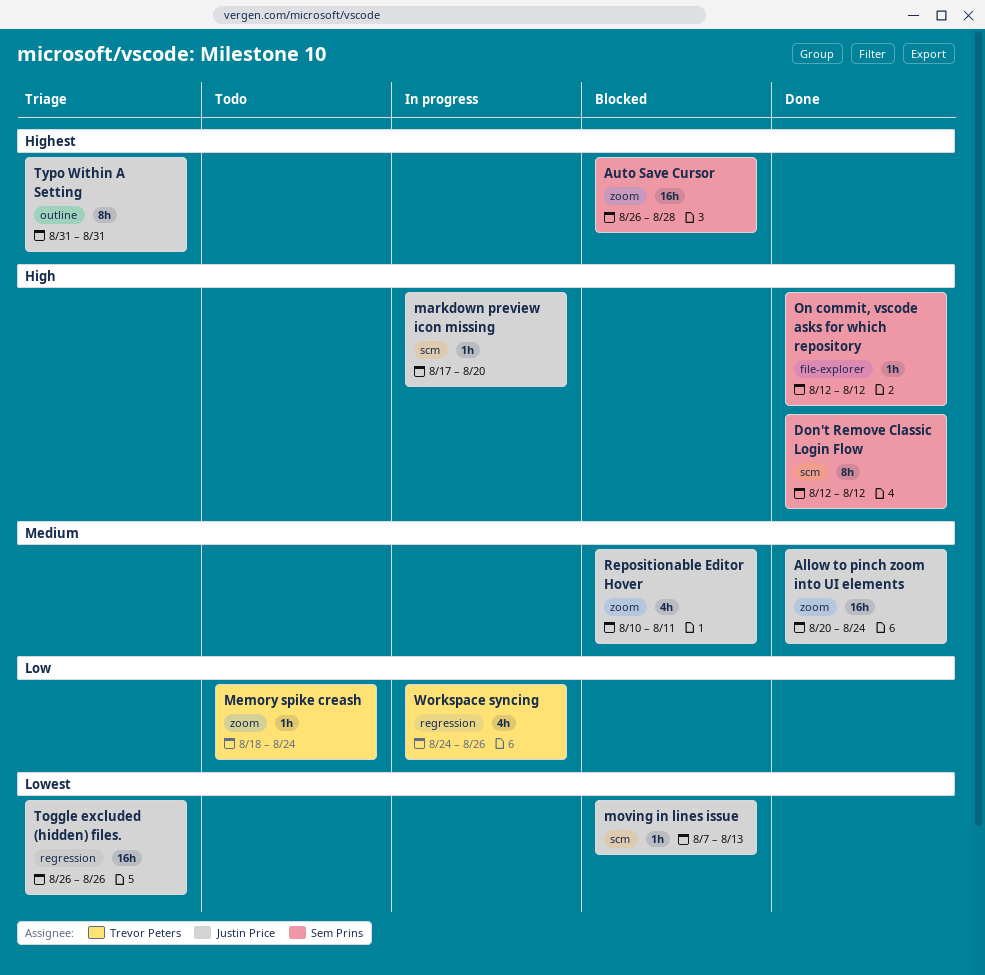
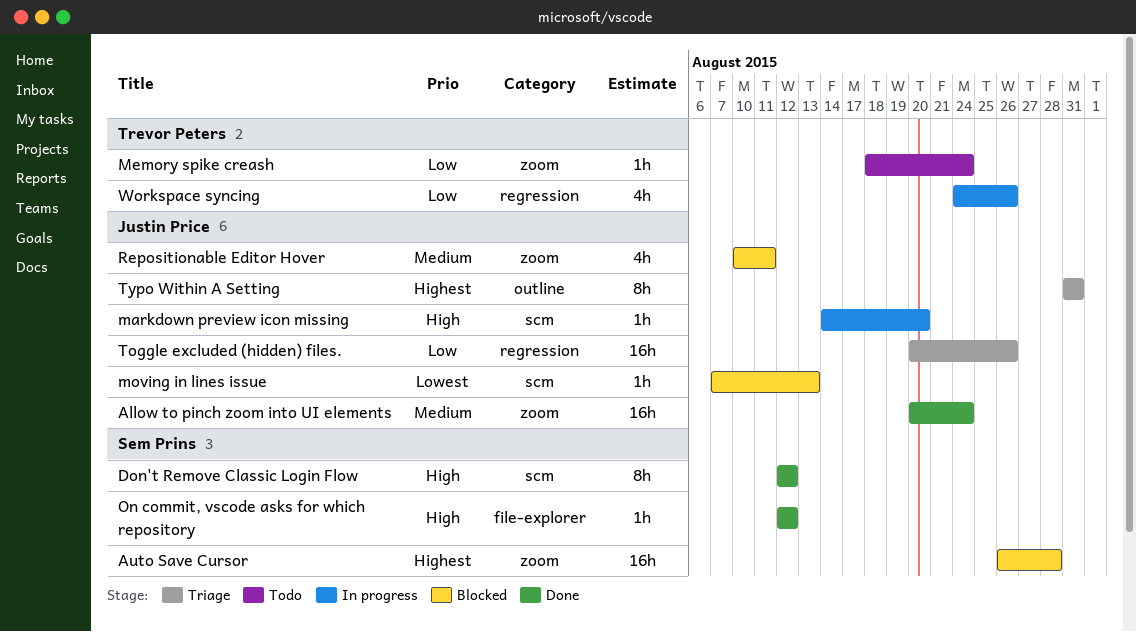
markdown preview icon missing, start: Aug 17 -> Aug 14
Toggle excluded (hidden) files., priority: Lowest -> Low
Toggle excluded (hidden) files., start: Aug 26 -> Aug 20

